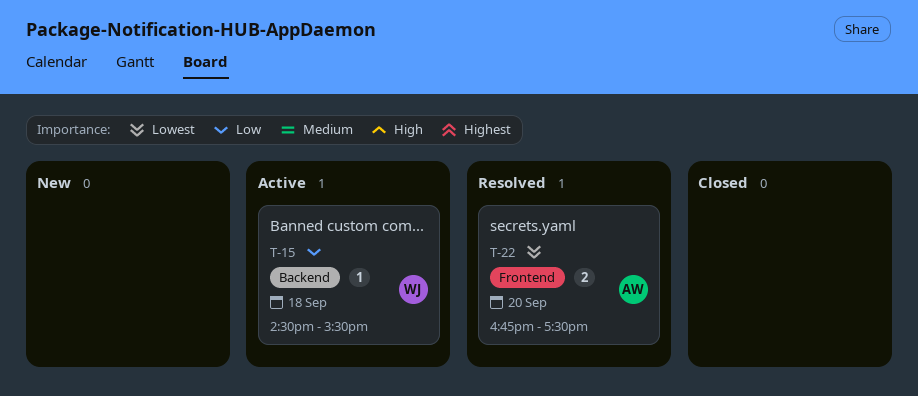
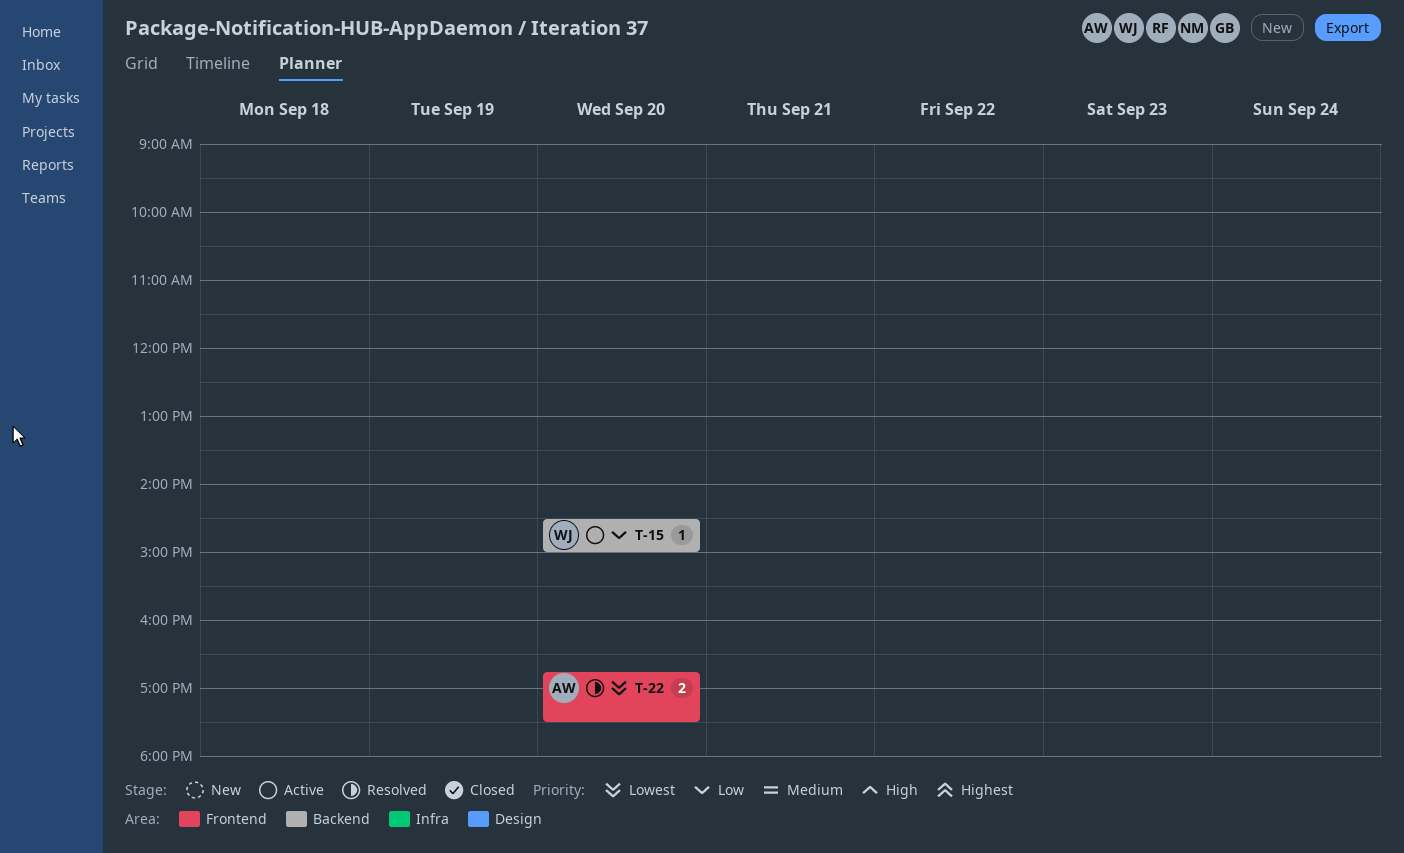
T-15, day: Sep 18 -> Sep 20
T-15, ends: 15:30 -> 15:00

